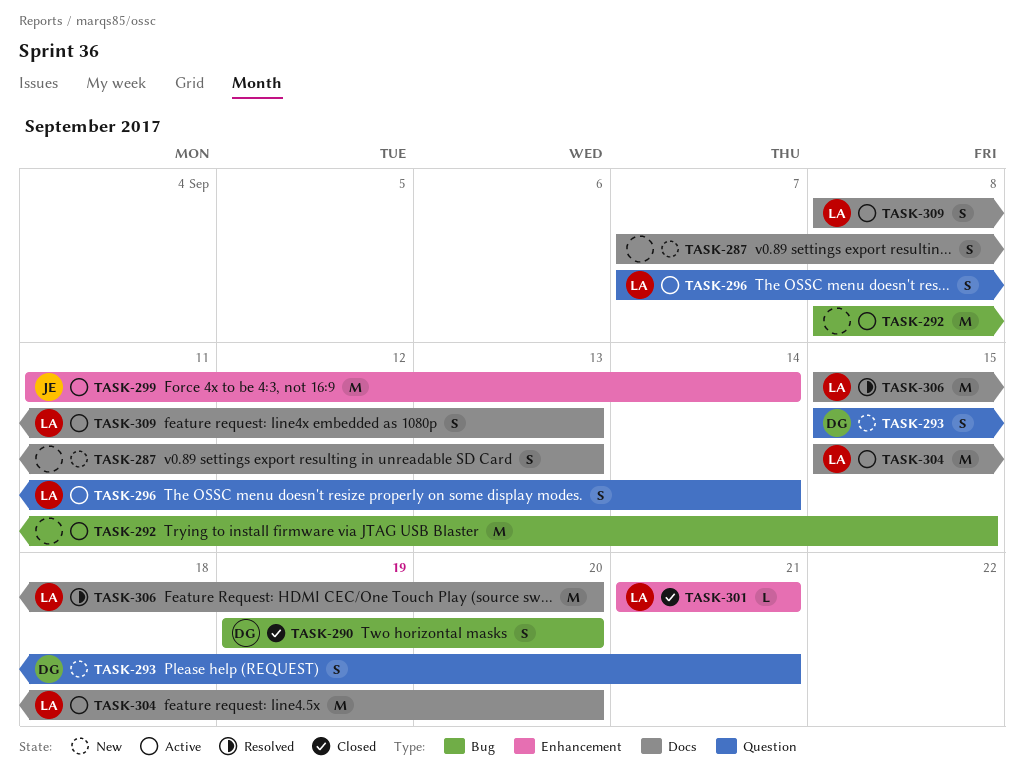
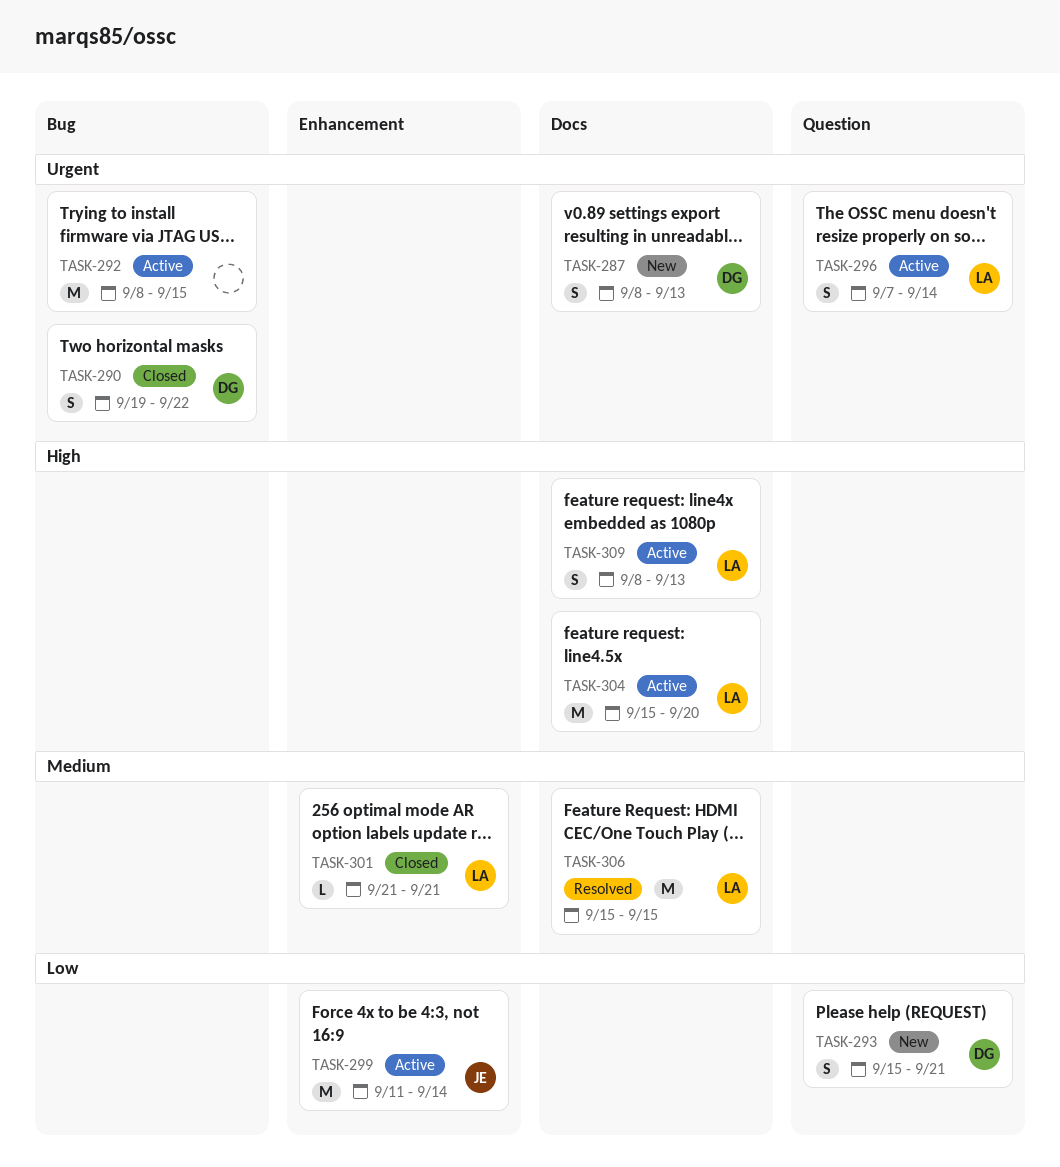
TASK-287, owner: none -> DG
TASK-287, start: Sep 7 -> Sep 8
TASK-290, due: Sep 20 -> Sep 22
TASK-306, due: Sep 20 -> Sep 15

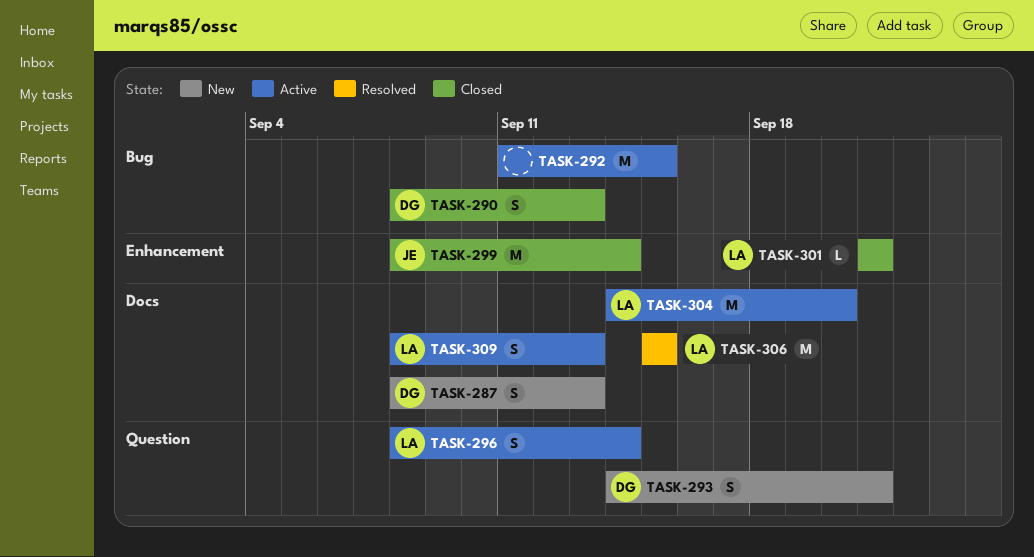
TASK-290, start: Sep 19 -> Sep 8
TASK-290, due: Sep 22 -> Sep 13
TASK-292, start: Sep 8 -> Sep 11
TASK-293, start: Sep 15 -> Sep 14
TASK-296, start: Sep 7 -> Sep 8
TASK-299, status: Active -> Closed
TASK-299, start: Sep 11 -> Sep 8
TASK-304, start: Sep 15 -> Sep 14

